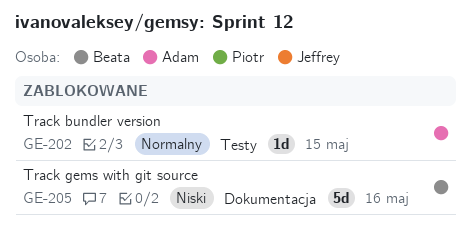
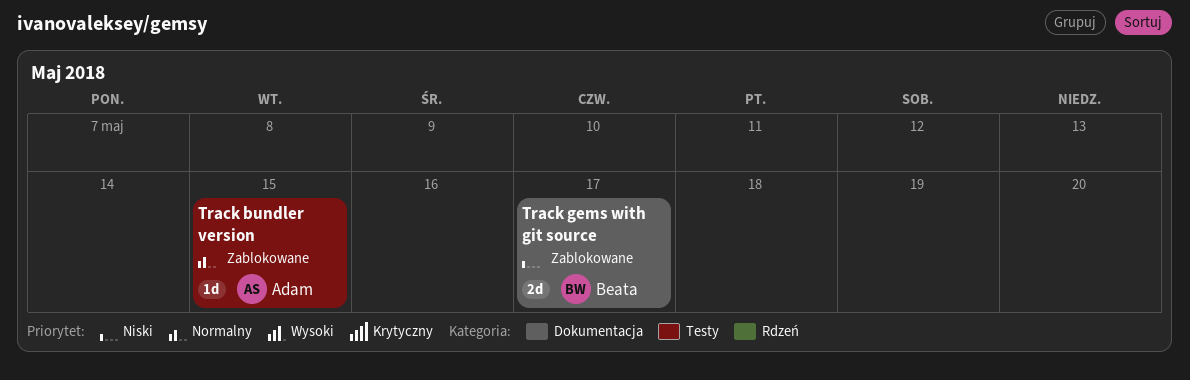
Track gems with git source, estimate: 5d -> 2d
Track gems with git source, due: May 16 -> May 17

